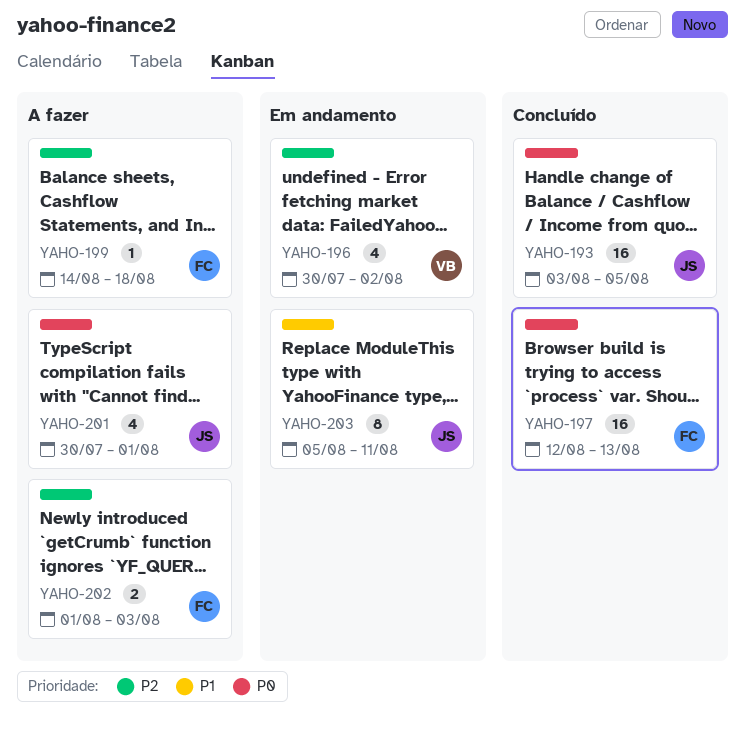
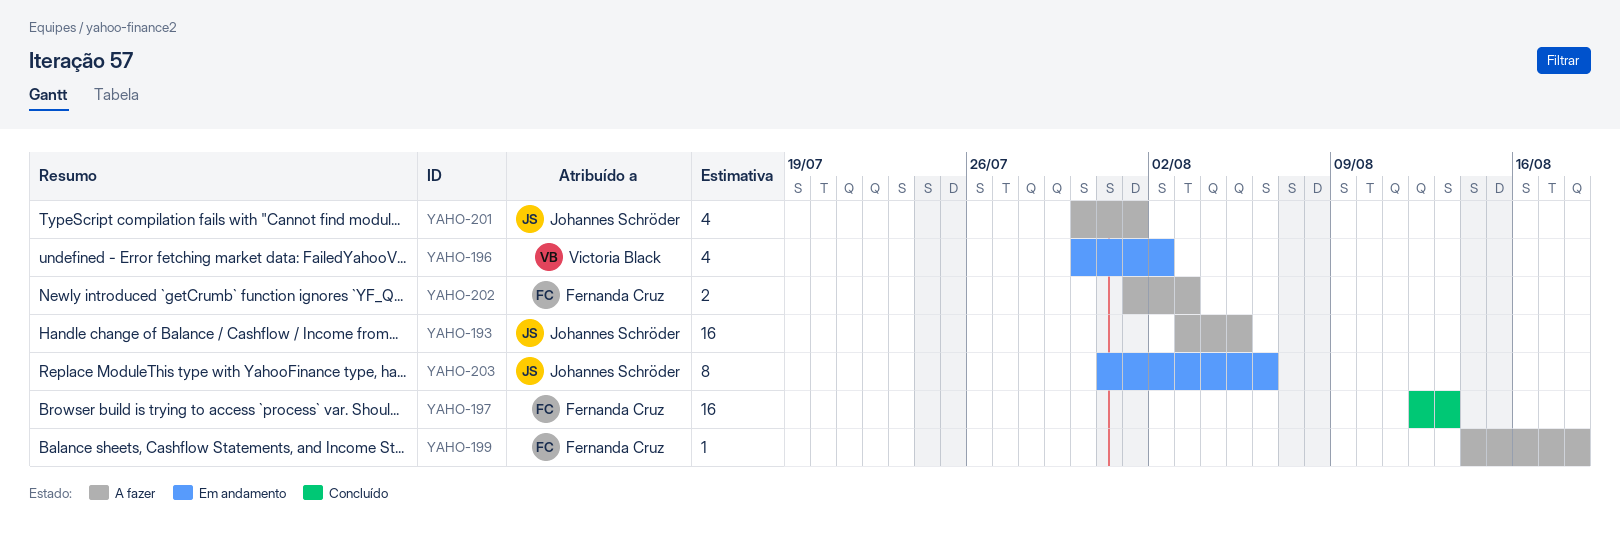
YAHO-193, status: Concluído -> A fazer
YAHO-203, start: Aug 5 -> Jul 31
YAHO-203, due: Aug 11 -> Aug 6

